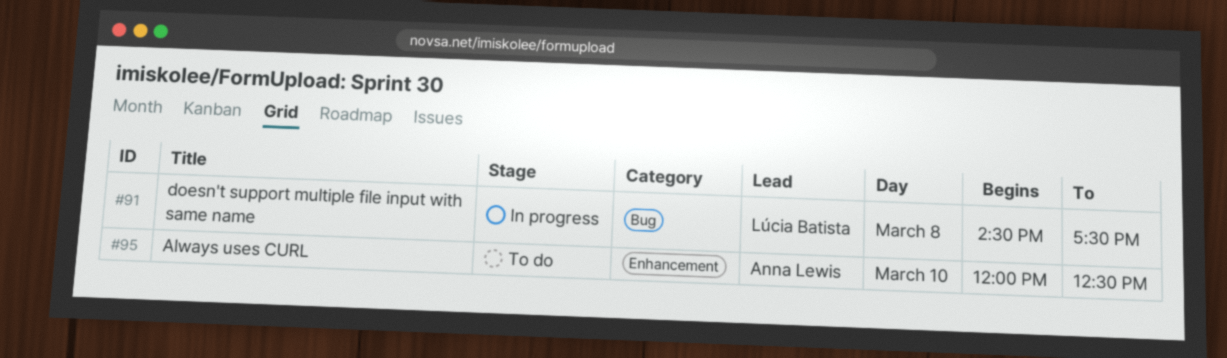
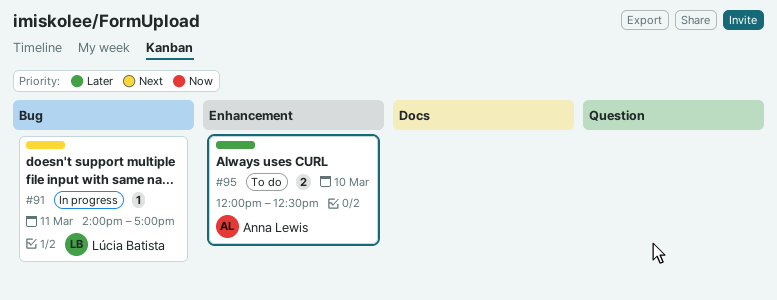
#91, day: Mar 8 -> Mar 11
#91, begins: 14:30 -> 14:00
#91, ends: 17:30 -> 17:00

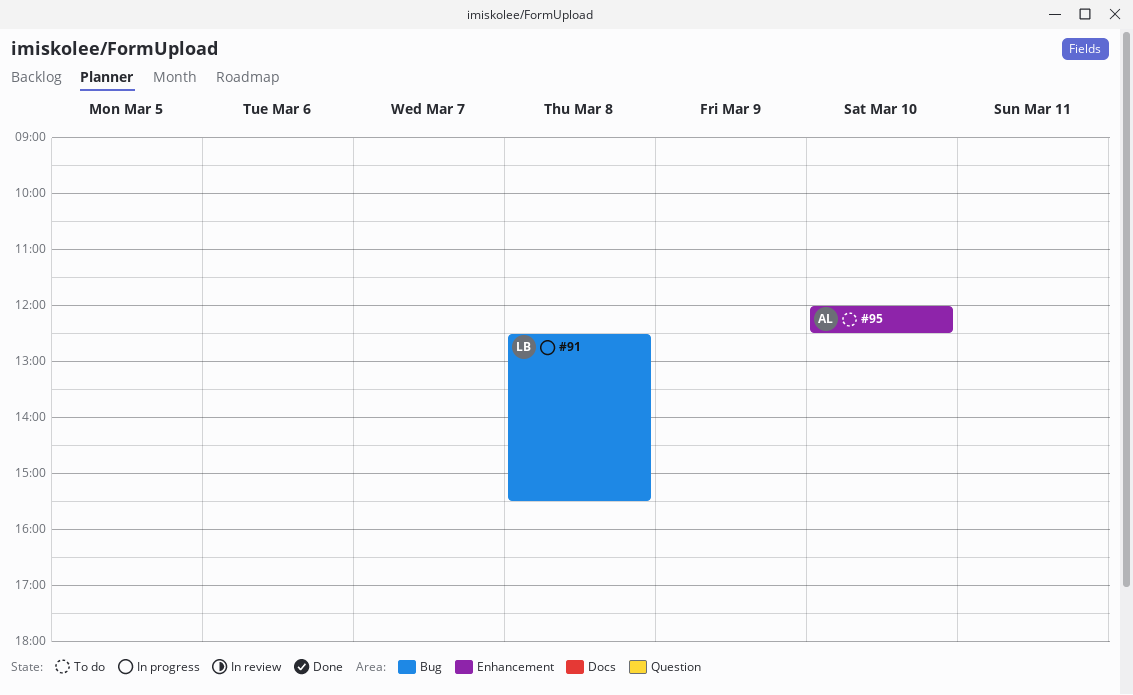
#91, day: Mar 11 -> Mar 8
#91, begins: 14:00 -> 12:30
#91, ends: 17:00 -> 15:30

